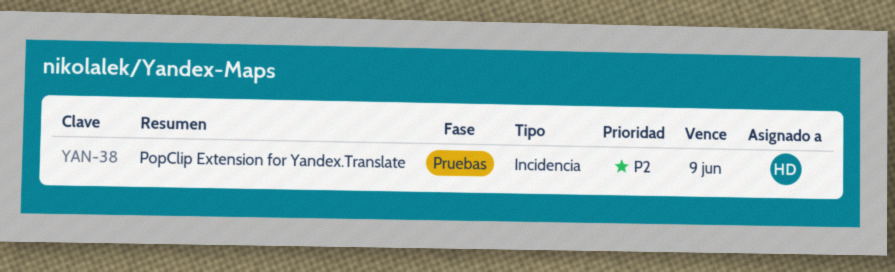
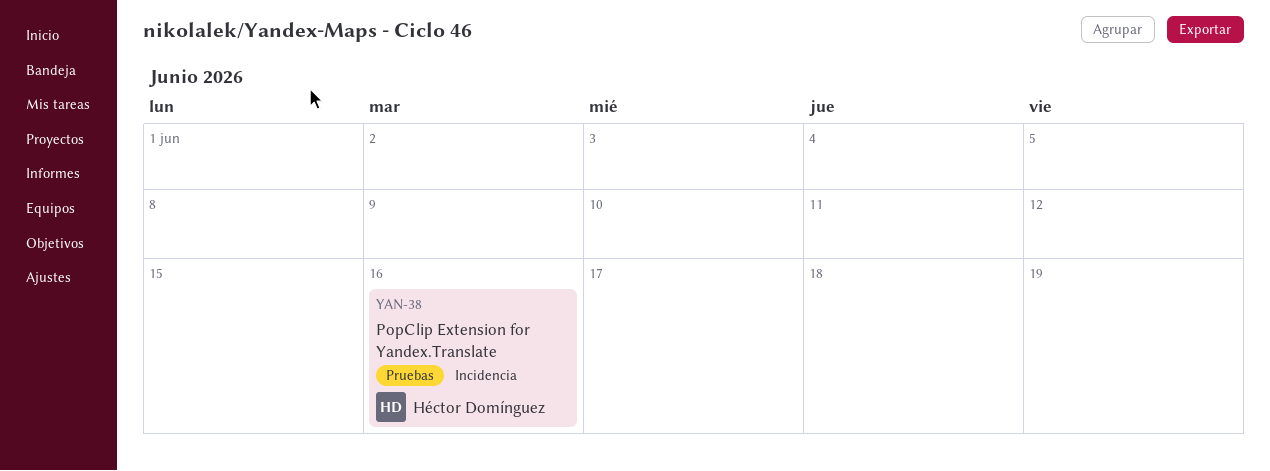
YAN-38, due: Jun 9 -> Jun 16

